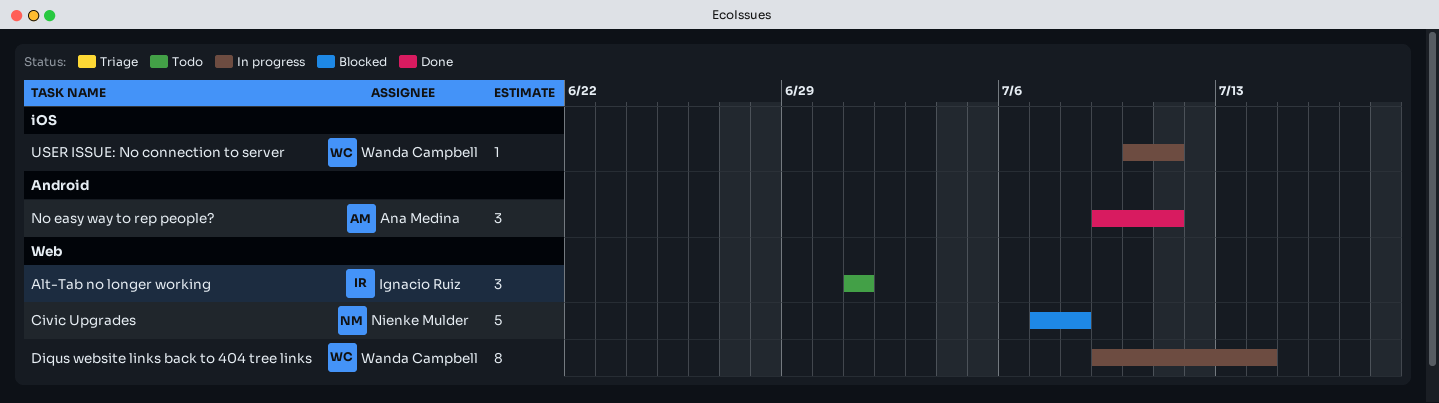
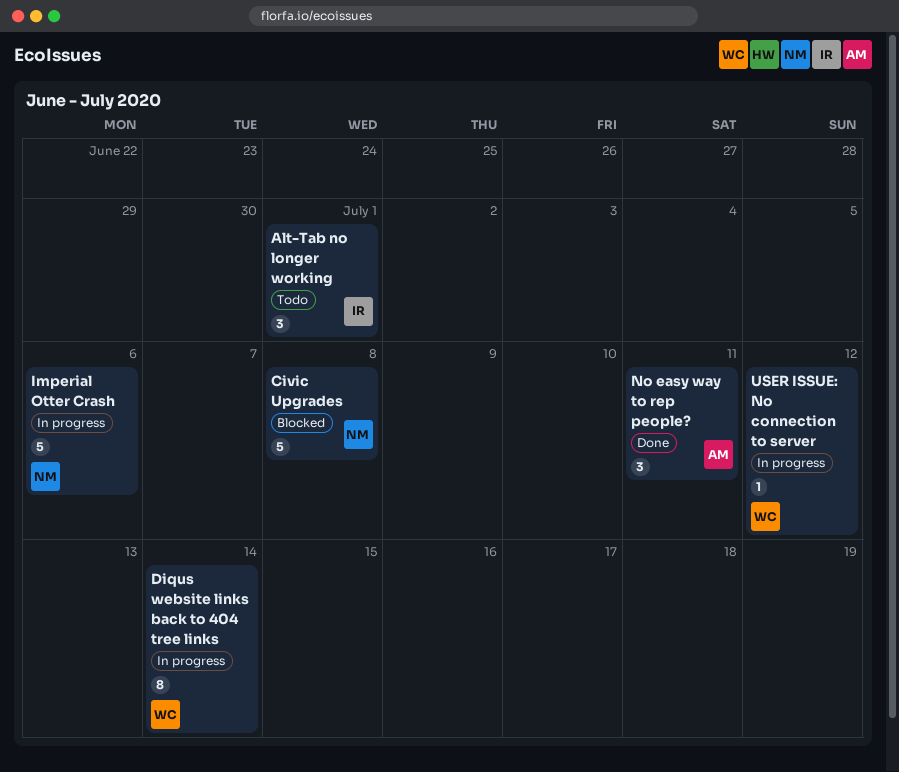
Imperial Otter Crash: none -> present
USER ISSUE: No connection to server, due: Jul 11 -> Jul 12

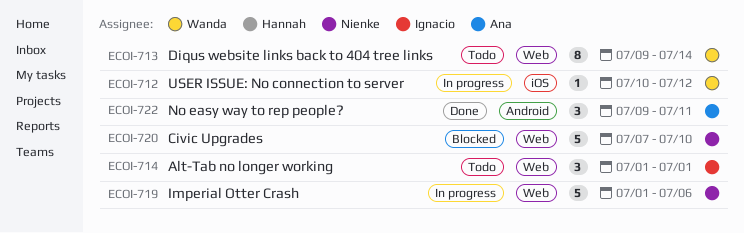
Civic Upgrades, due: Jul 8 -> Jul 10
Diqus website links back to 404 tree links, status: In progress -> Todo

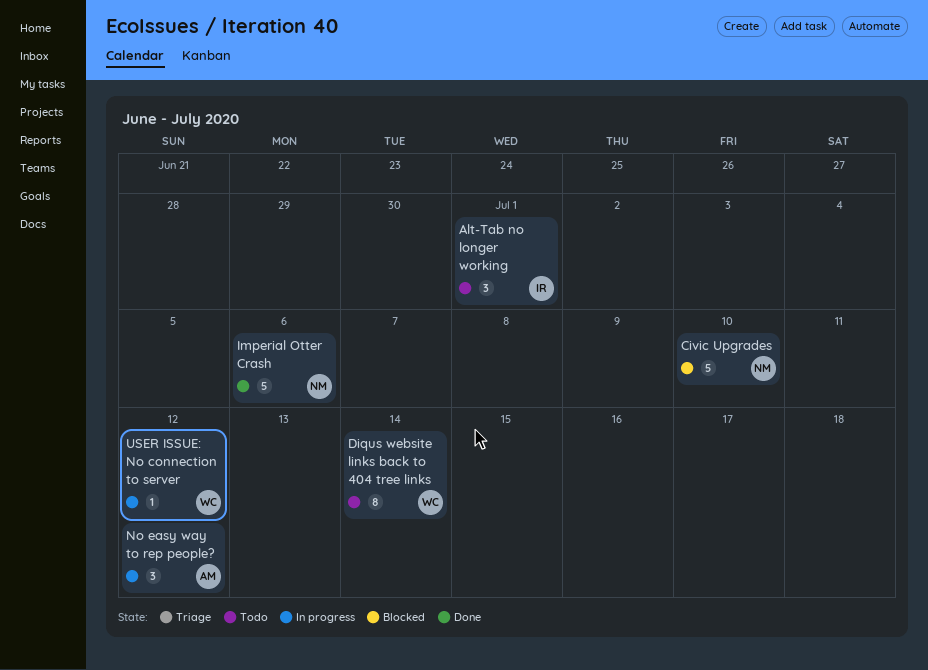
Imperial Otter Crash, status: In progress -> Done
No easy way to rep people?, status: Done -> In progress
No easy way to rep people?, due: Jul 11 -> Jul 12

